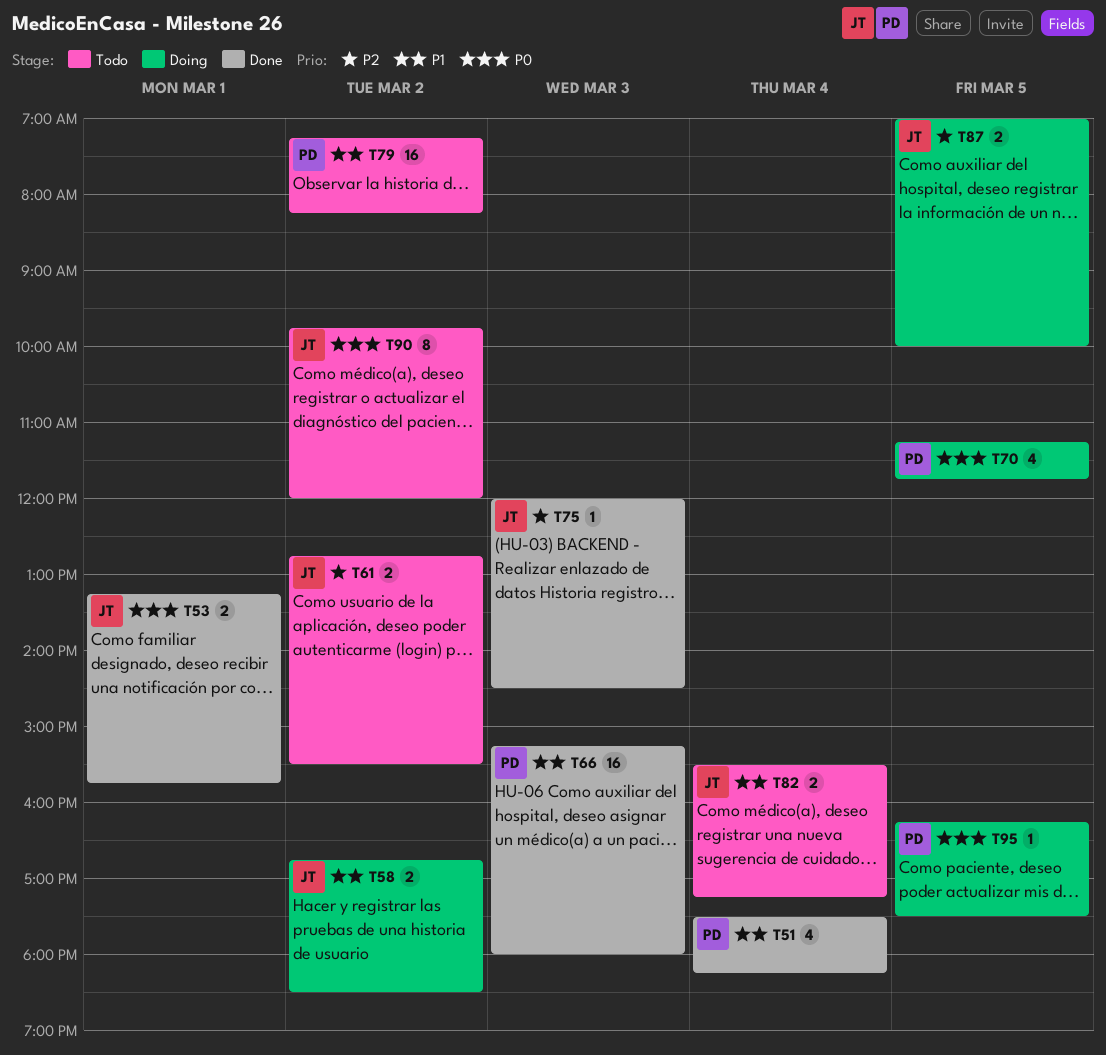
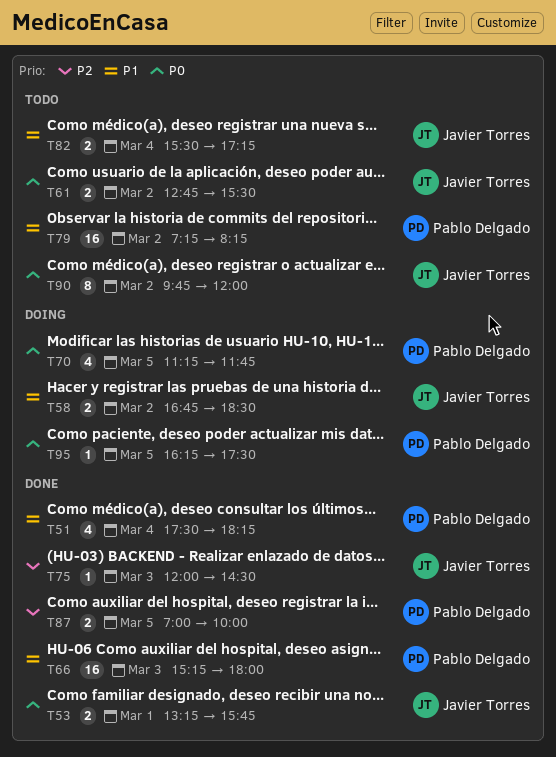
T61, priority: P2 -> P0
T87, status: Doing -> Done
T87, owner: Javier Torres -> Pablo Delgado

